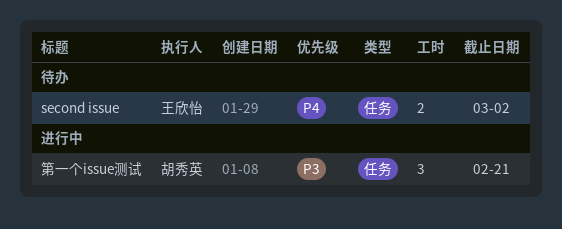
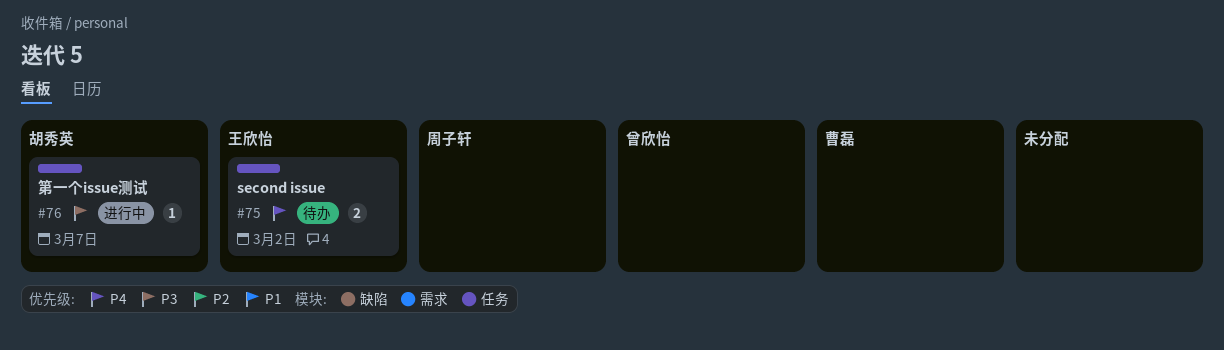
第一个issue测试, estimate: 3 -> 1
第一个issue测试, due: Feb 21 -> Mar 7

